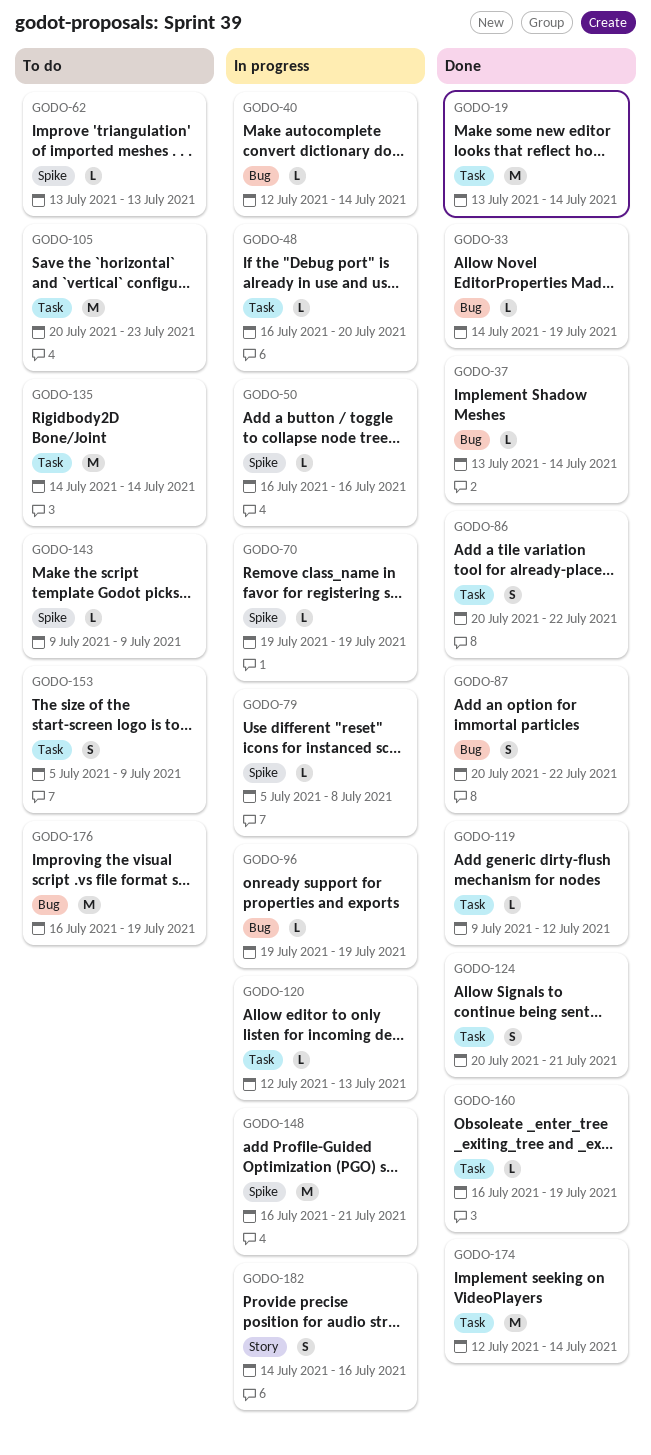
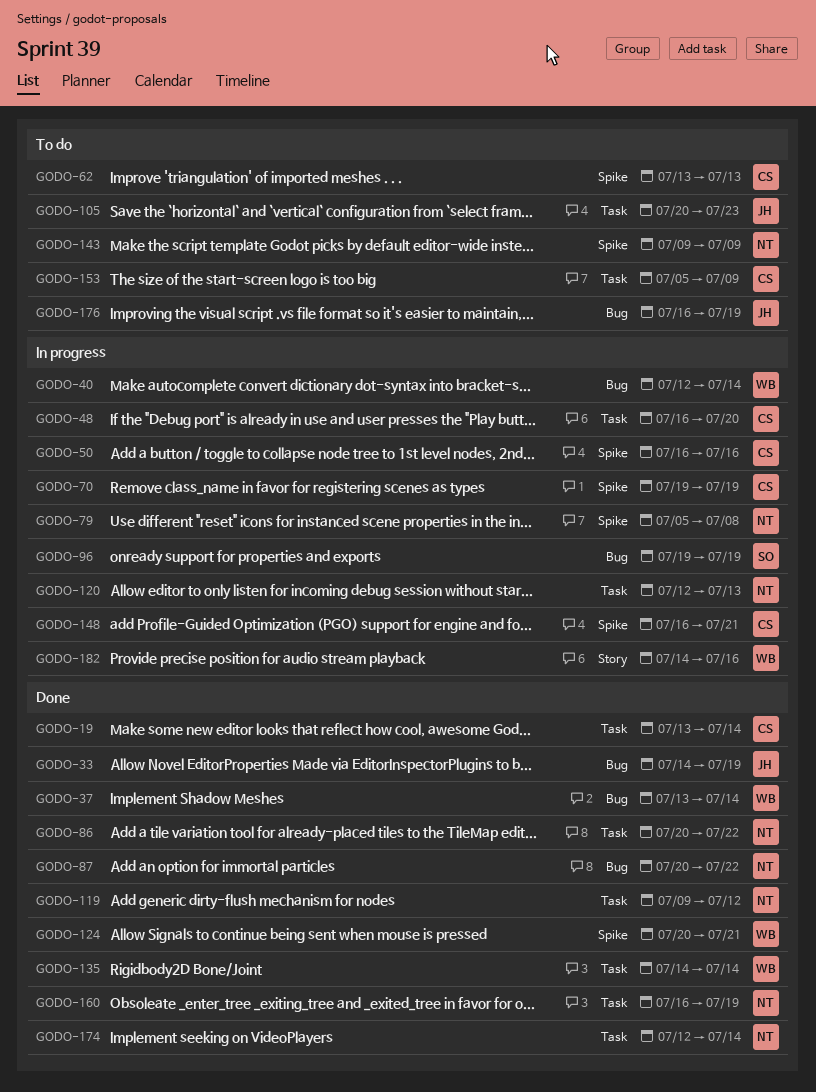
GODO-124, label: Task -> Spike
GODO-135, status: To do -> Done

